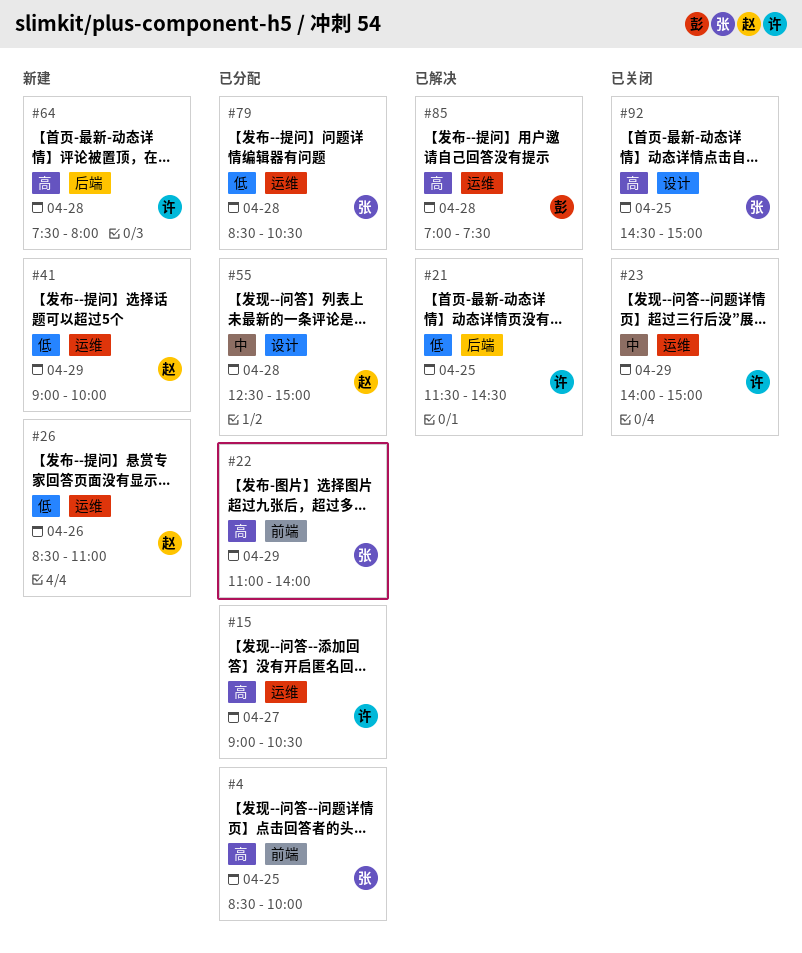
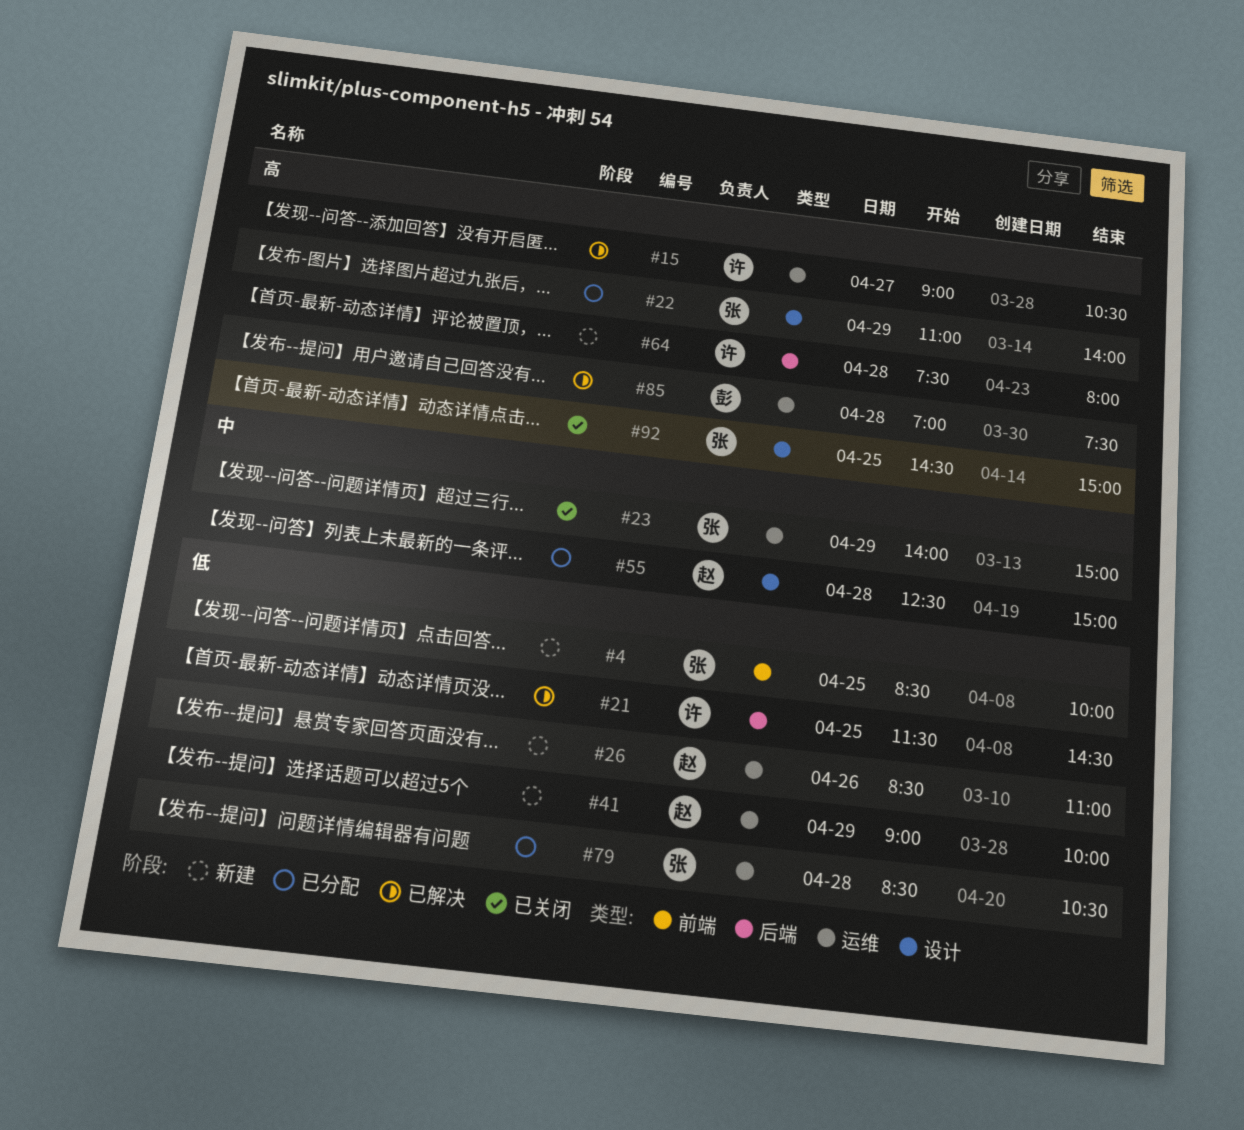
#4, status: 已分配 -> 新建
#4, priority: 高 -> 低
#15, status: 已分配 -> 已解决
#22, label: 前端 -> 设计
#23, owner: 许 -> 张

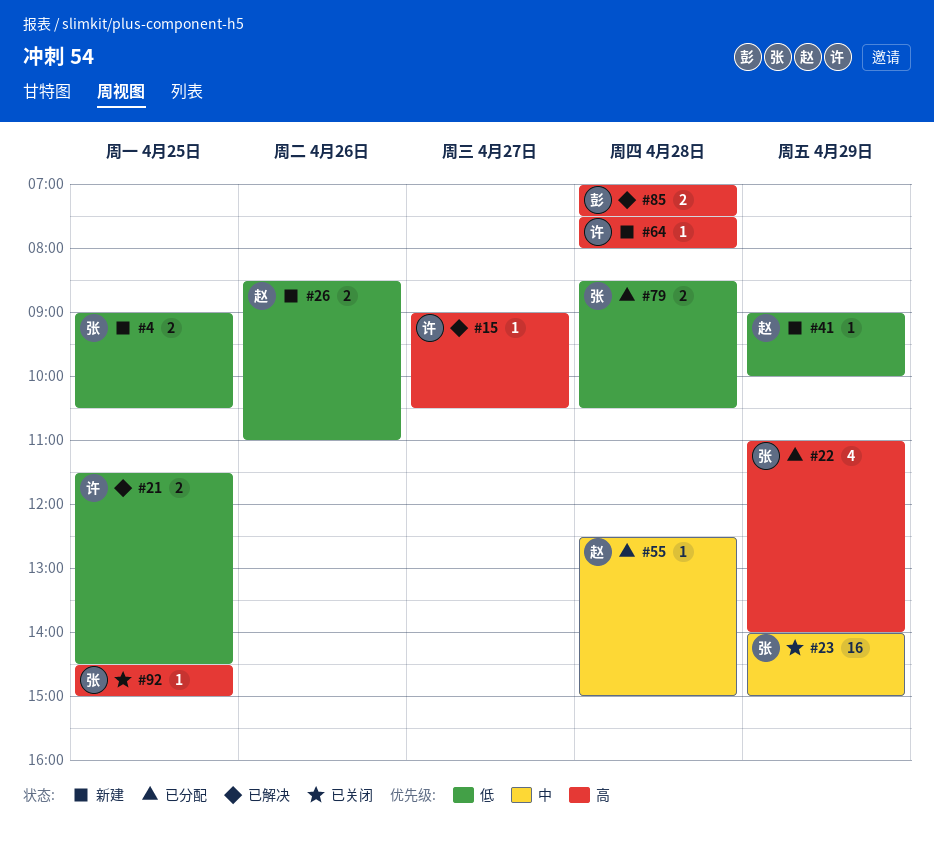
#4, begins: 08:30 -> 09:00
#4, ends: 10:00 -> 10:30

